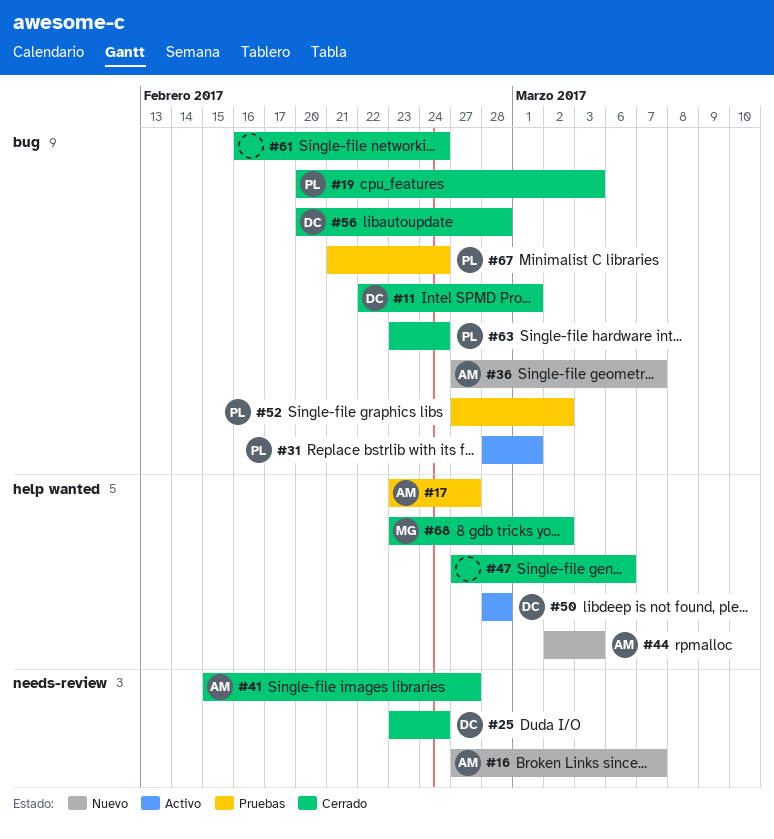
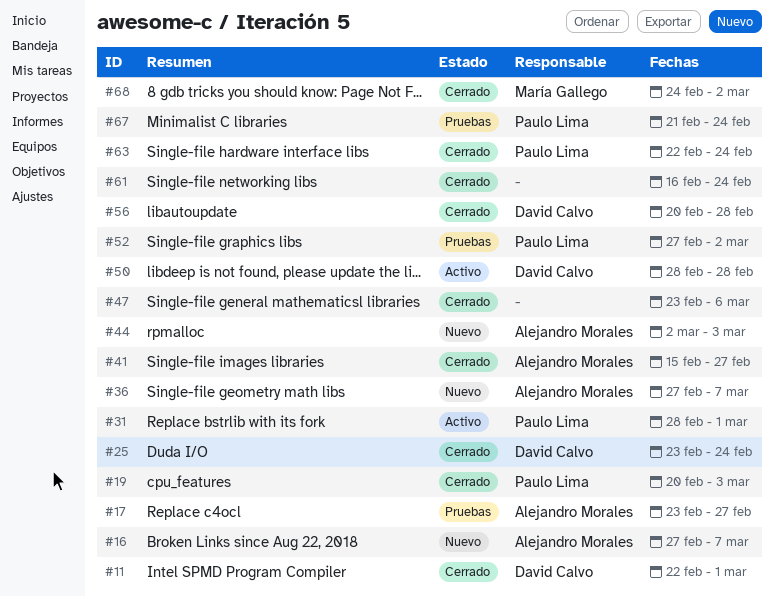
#47, start: Feb 27 -> Feb 23
#63, start: Feb 23 -> Feb 22
#68, start: Feb 23 -> Feb 24

